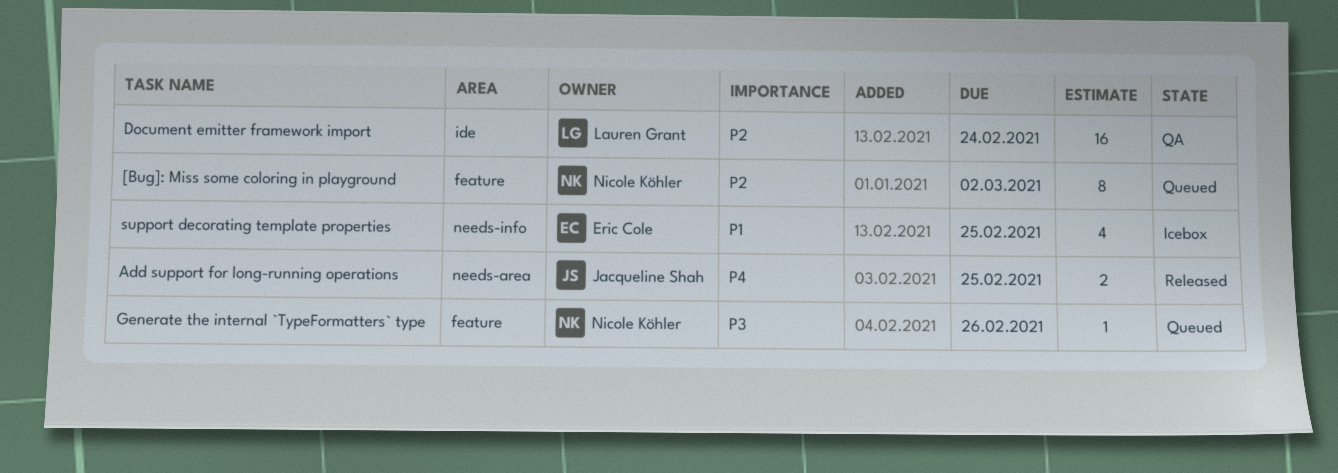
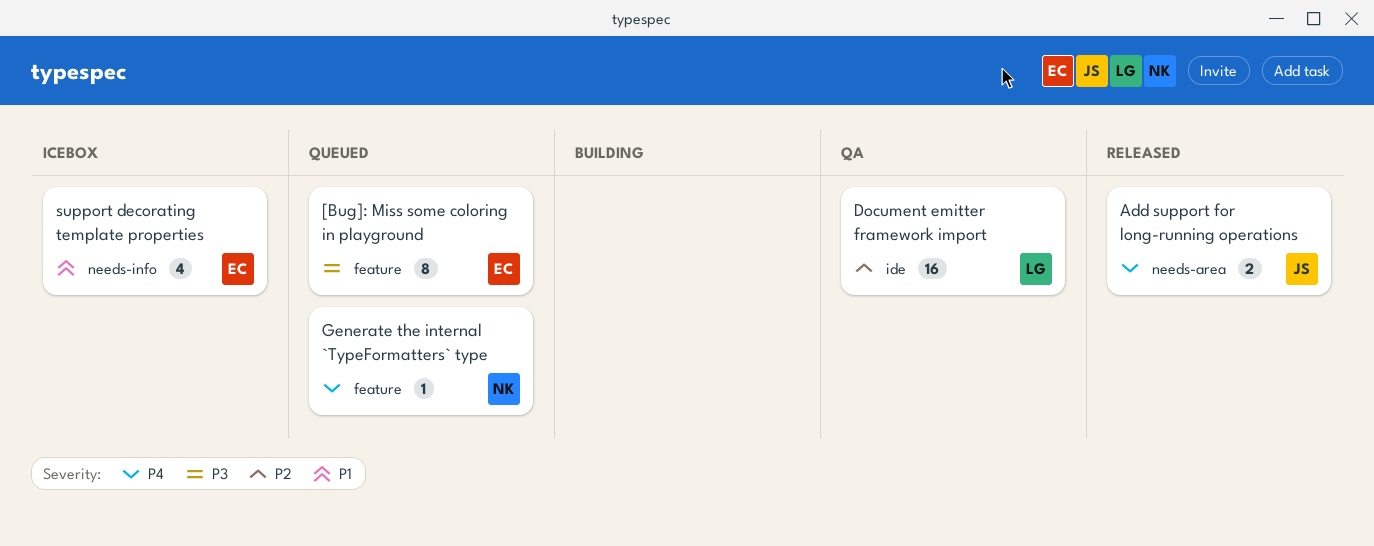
[Bug]: Miss some coloring in playground, owner: Nicole Köhler -> Eric Cole
[Bug]: Miss some coloring in playground, priority: P2 -> P3
Generate the internal `TypeFormatters` type, priority: P3 -> P4

